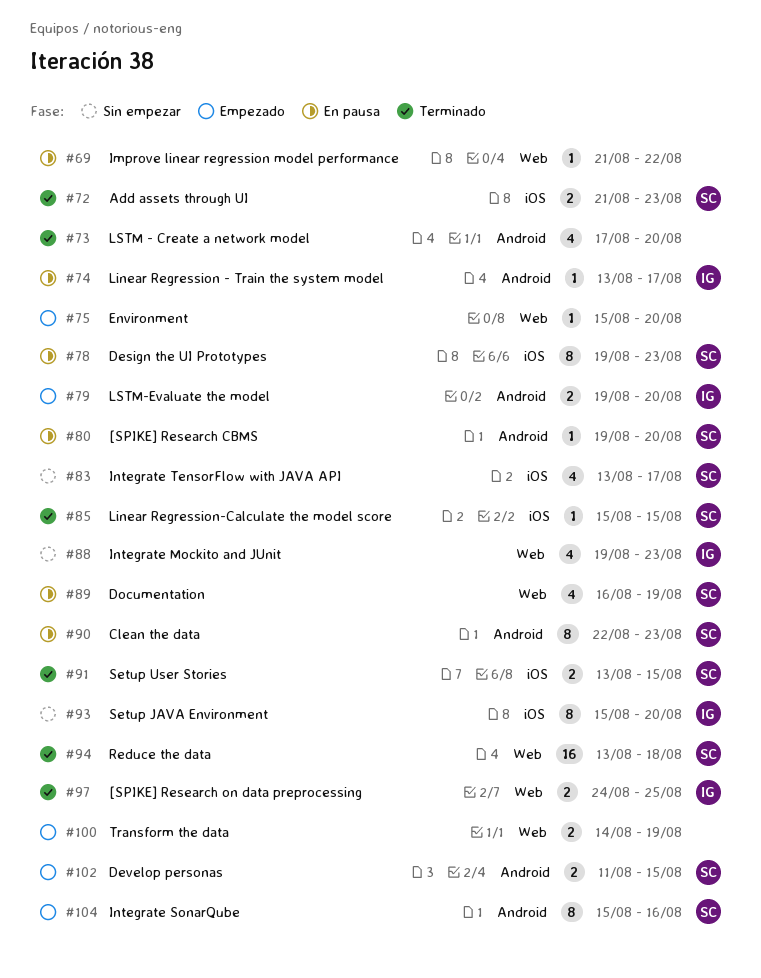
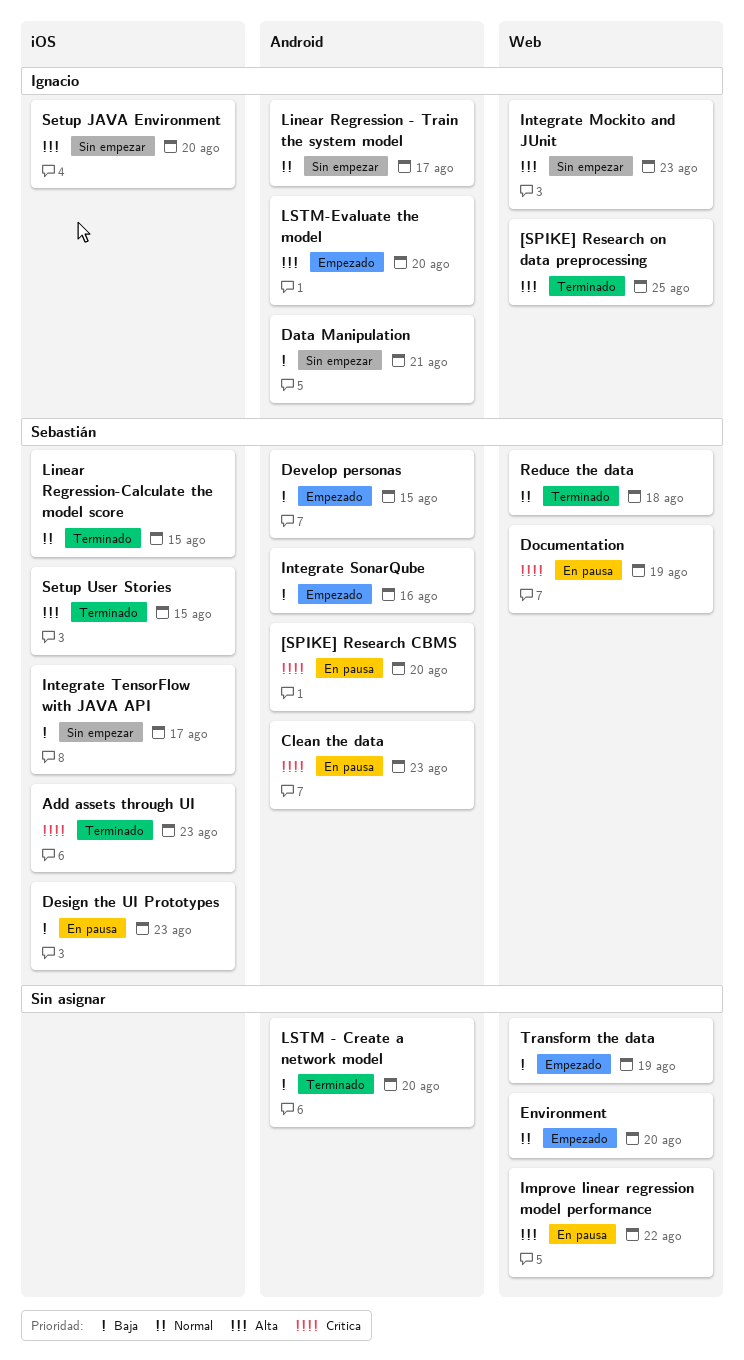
Data Manipulation: none -> present
Linear Regression - Train the system model, status: En pausa -> Sin empezar

